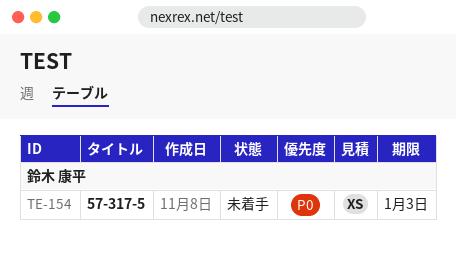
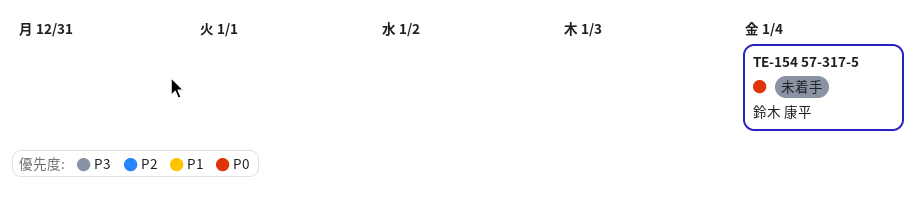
TE-154, due: Jan 3 -> Jan 4

